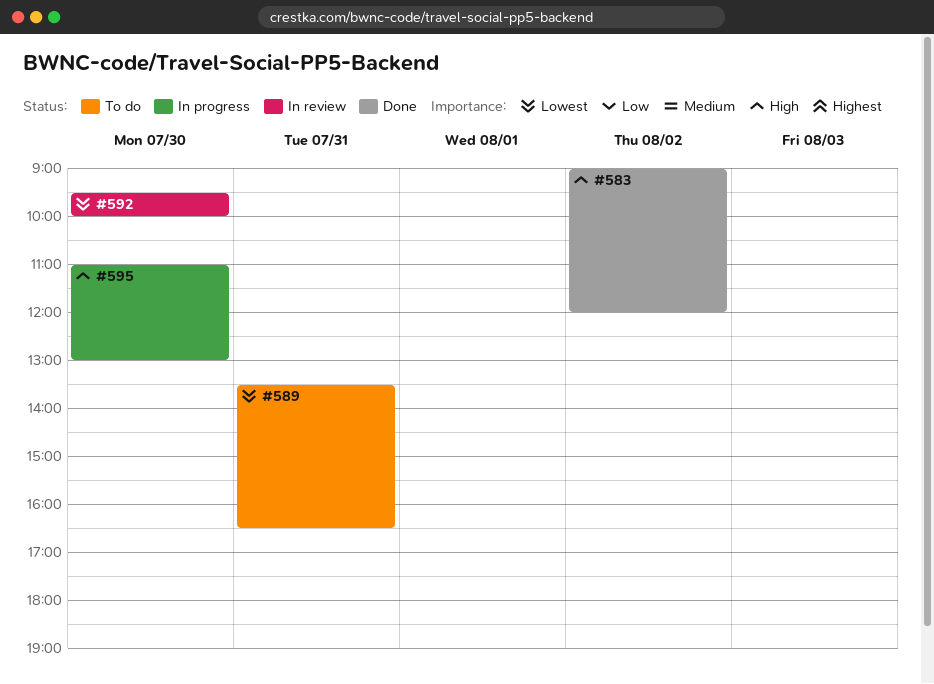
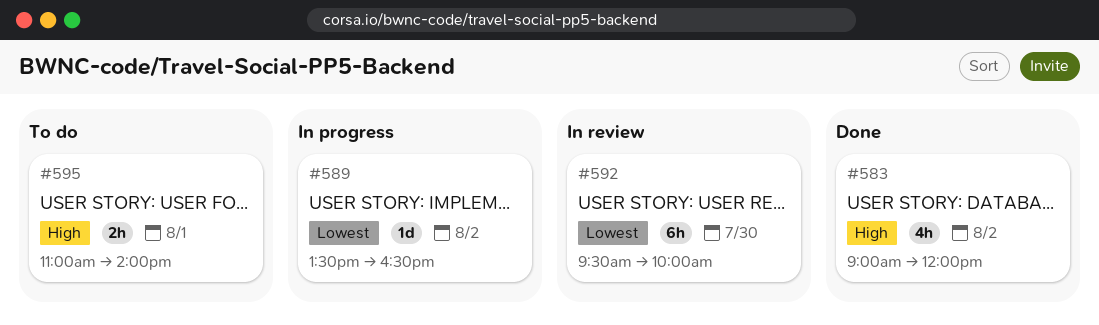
#589, status: To do -> In progress
#589, day: Jul 31 -> Aug 2
#595, status: In progress -> To do
#595, day: Jul 30 -> Aug 1
#595, ends: 13:00 -> 14:00

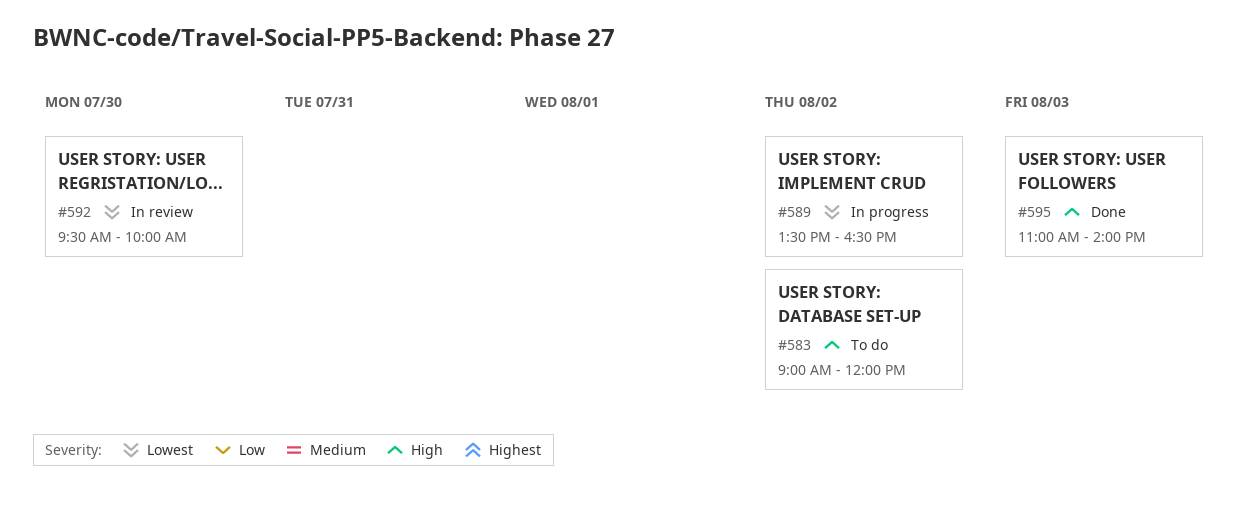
#583, status: Done -> To do
#595, status: To do -> Done
#595, day: Aug 1 -> Aug 3

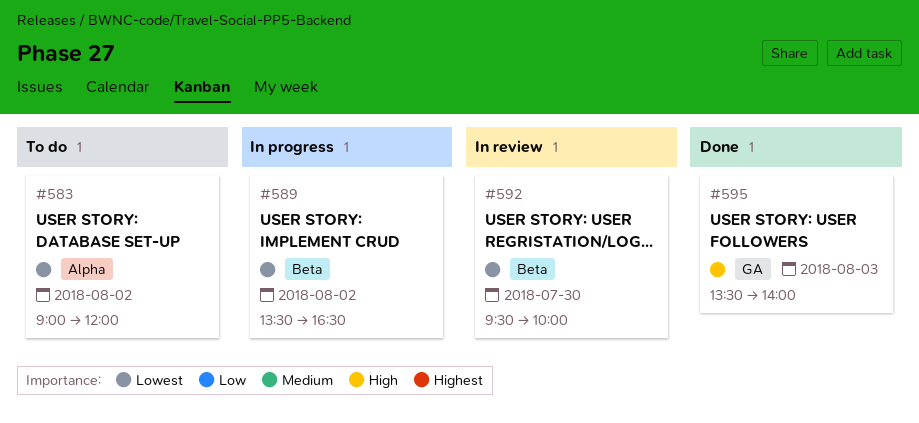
#583, priority: High -> Lowest
#595, begins: 11:00 -> 13:30

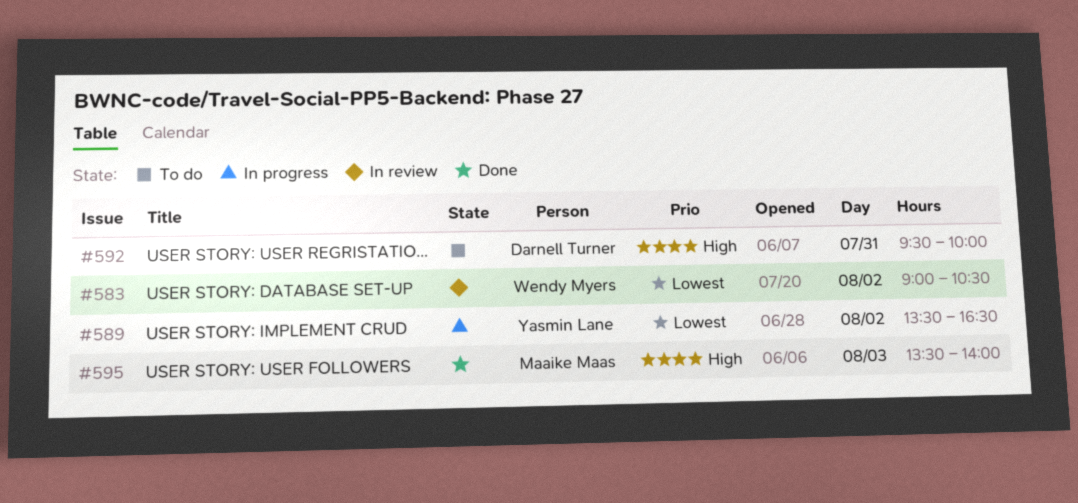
#583, status: To do -> In review
#583, ends: 12:00 -> 10:30
#592, status: In review -> To do
#592, priority: Lowest -> High
#592, day: Jul 30 -> Jul 31

